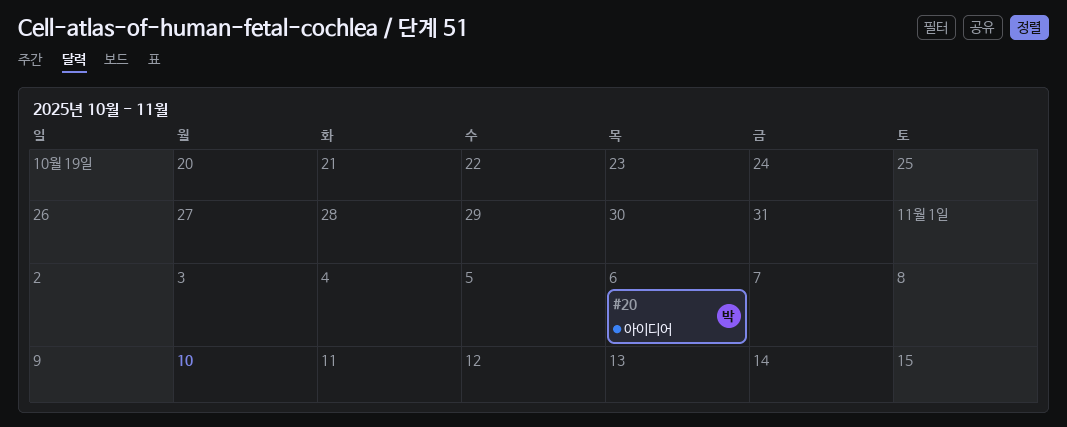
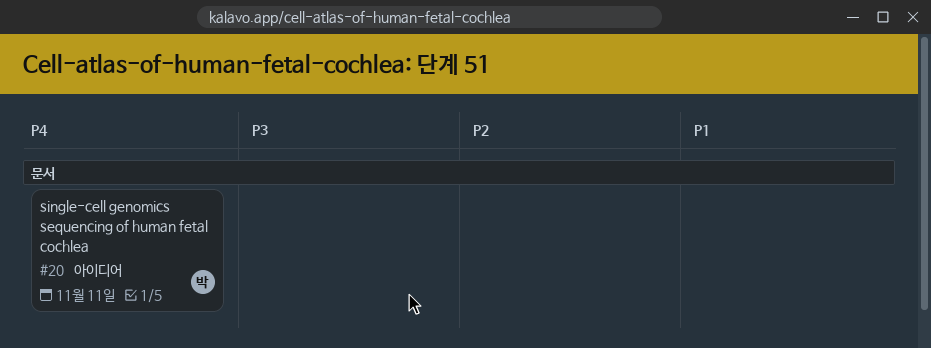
#20, due: Nov 6 -> Nov 11

